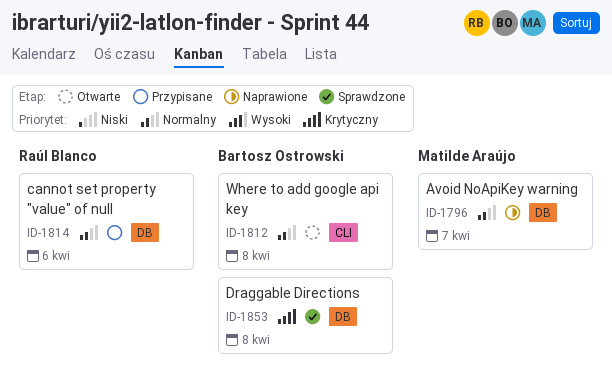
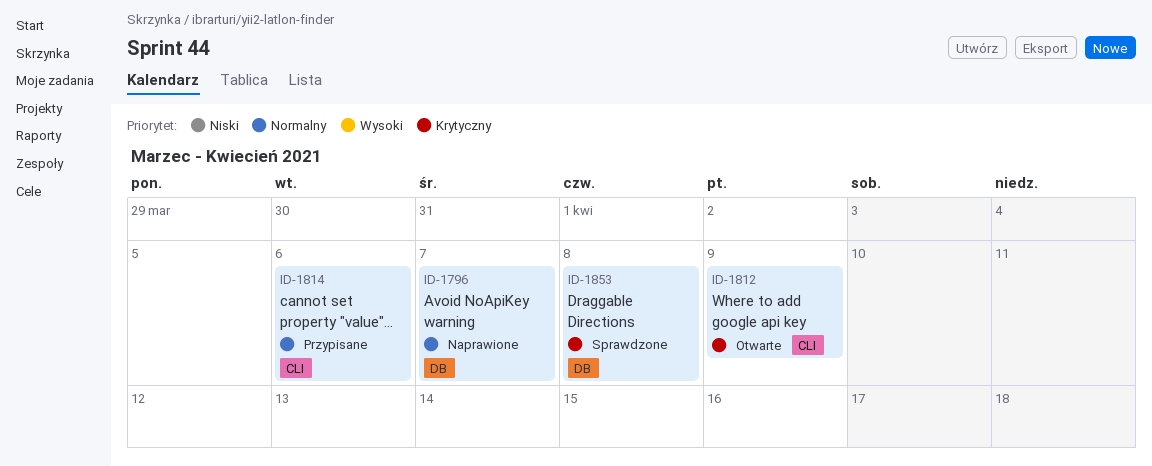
ID-1812, priority: Normalny -> Krytyczny
ID-1812, due: Apr 8 -> Apr 9
ID-1814, label: DB -> CLI

